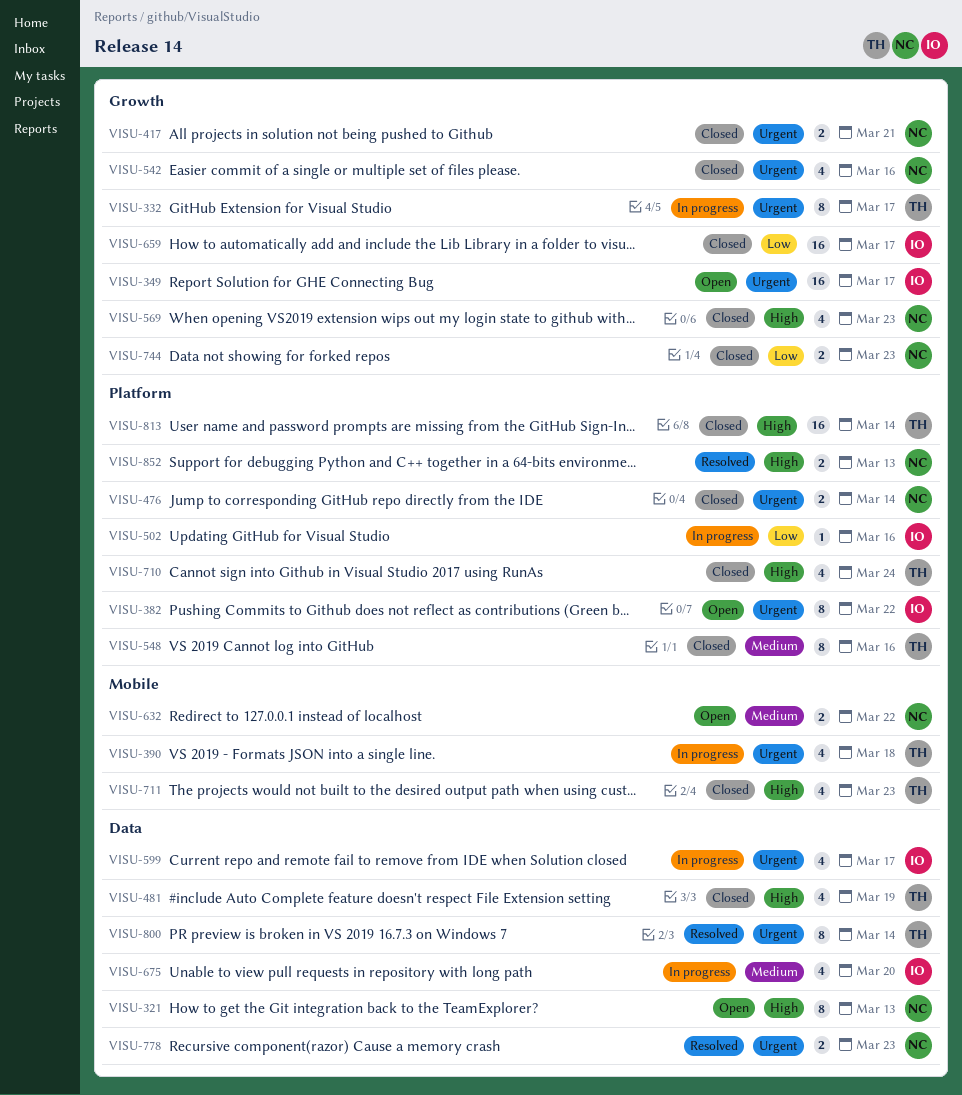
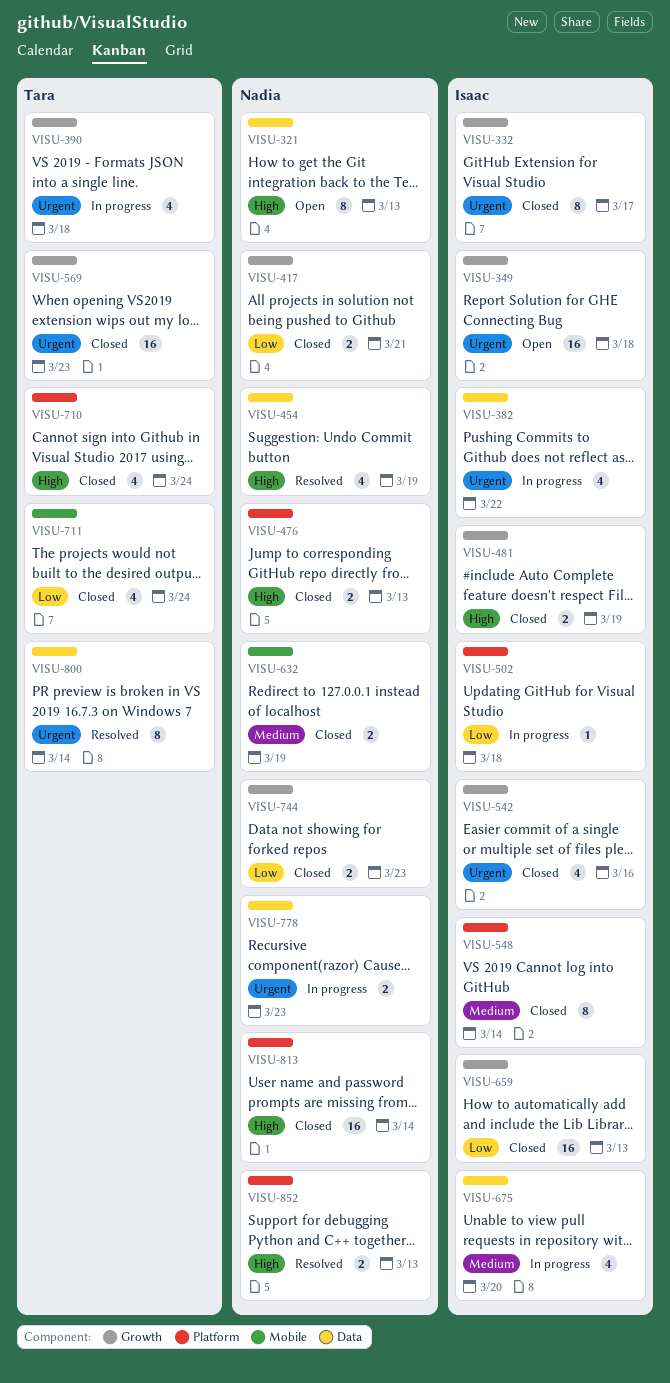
VISU-332, status: In progress -> Closed
VISU-332, owner: Tara -> Isaac
VISU-349, due: Mar 17 -> Mar 18
VISU-382, status: Open -> In progress
VISU-382, label: Platform -> Data
VISU-382, estimate: 8 -> 4
VISU-390, label: Mobile -> Growth
VISU-417, priority: Urgent -> Low
VISU-454: none -> present
VISU-476, priority: Urgent -> High
VISU-476, due: Mar 14 -> Mar 13
VISU-481, owner: Tara -> Isaac
VISU-481, label: Data -> Growth
VISU-481, estimate: 4 -> 2
VISU-502, due: Mar 16 -> Mar 18
VISU-542, owner: Nadia -> Isaac
VISU-548, owner: Tara -> Isaac
VISU-548, due: Mar 16 -> Mar 14
VISU-569, owner: Nadia -> Tara
VISU-569, priority: High -> Urgent
VISU-569, estimate: 4 -> 16
VISU-599: present -> none
VISU-632, status: Open -> Closed
VISU-632, due: Mar 22 -> Mar 19
VISU-659, due: Mar 17 -> Mar 13
VISU-711, priority: High -> Low
VISU-711, due: Mar 23 -> Mar 24
VISU-778, status: Resolved -> In progress
VISU-813, owner: Tara -> Nadia

